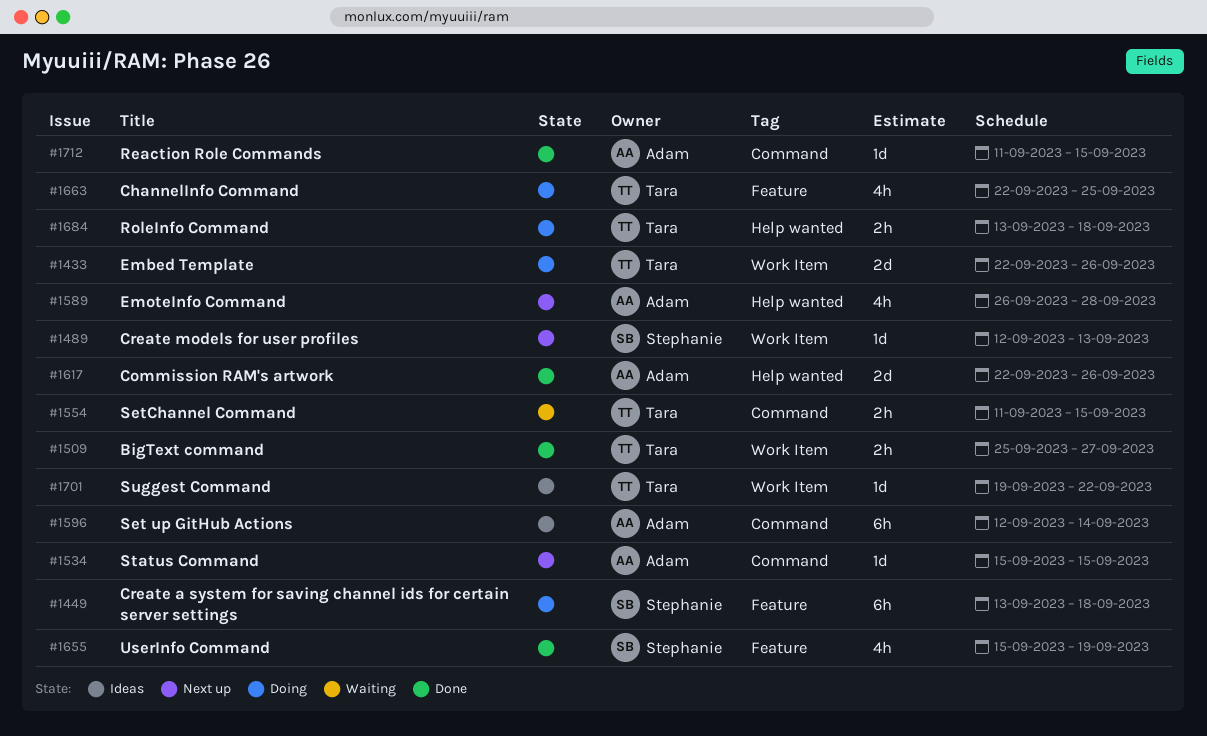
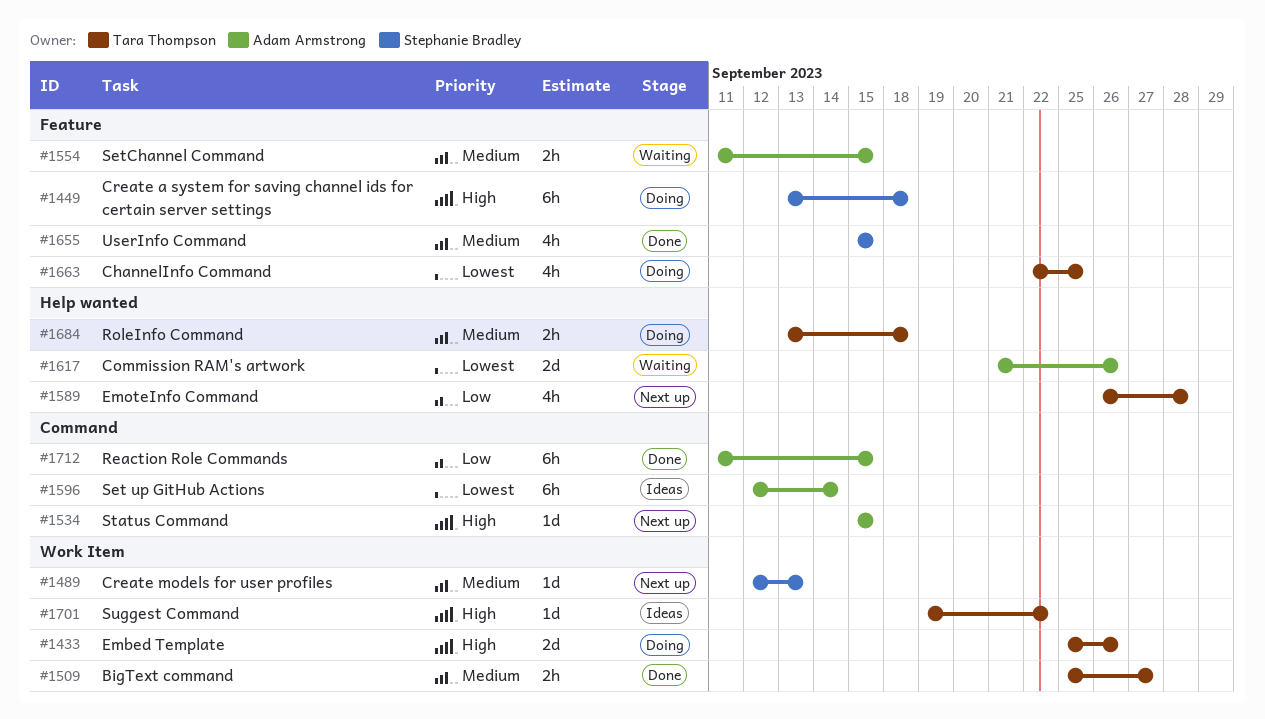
#1433, start: Sep 22 -> Sep 25
#1554, owner: Tara Thompson -> Adam Armstrong
#1554, label: Command -> Feature
#1589, owner: Adam Armstrong -> Tara Thompson
#1617, status: Done -> Waiting
#1617, start: Sep 22 -> Sep 21
#1655, due: Sep 19 -> Sep 15
#1712, estimate: 1d -> 6h

